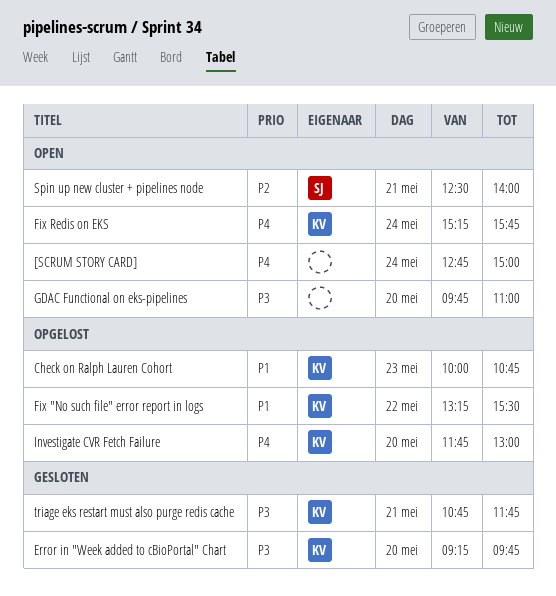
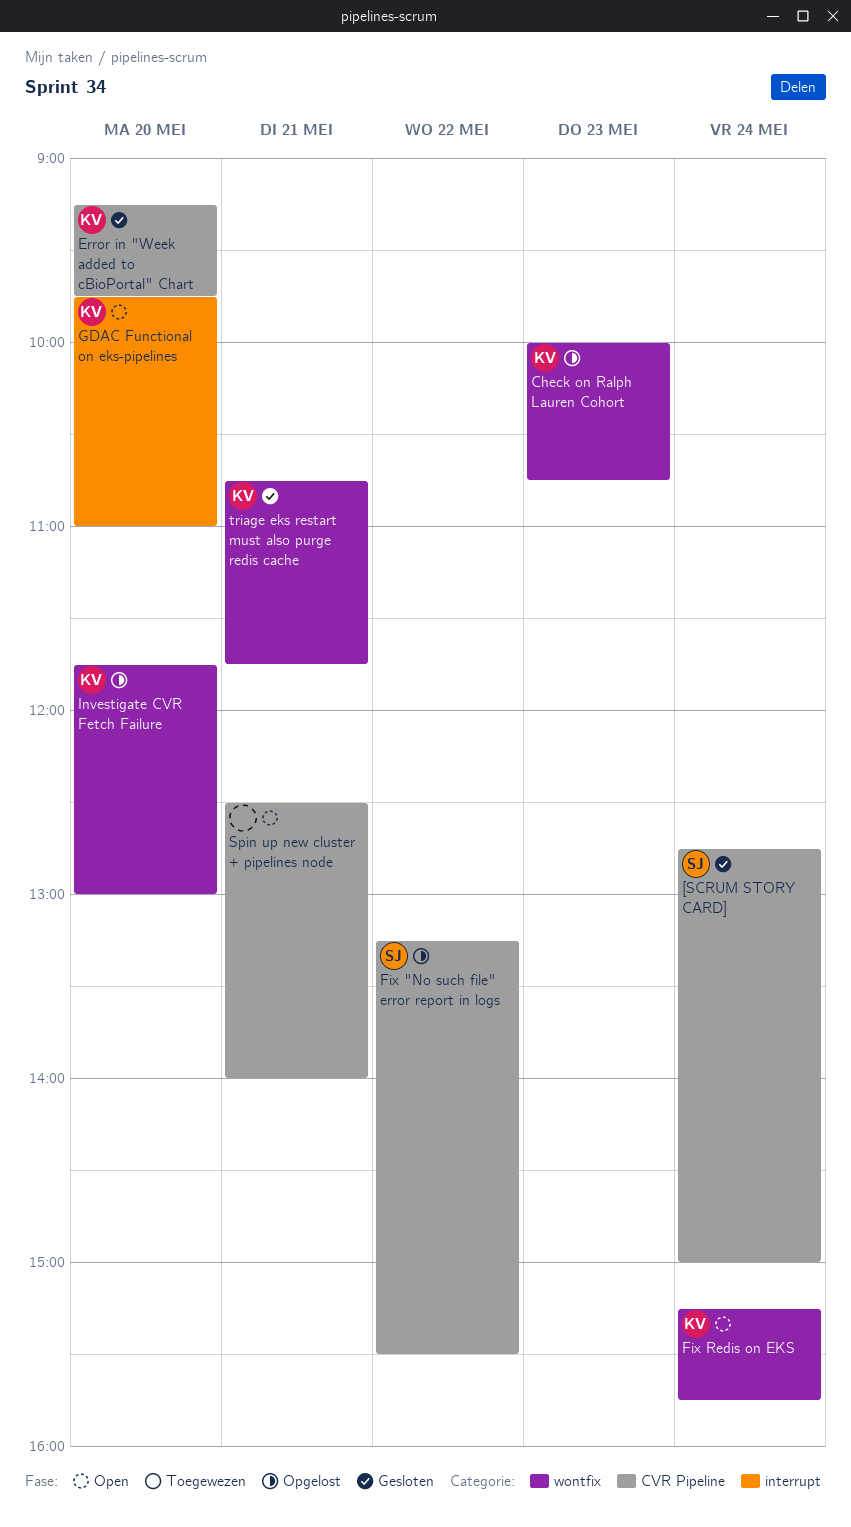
[SCRUM STORY CARD], status: Open -> Gesloten
[SCRUM STORY CARD], owner: none -> SJ
Fix "No such file" error report in logs, owner: KV -> SJ
GDAC Functional on eks-pipelines, owner: none -> KV
Spin up new cluster + pipelines node, owner: SJ -> none

